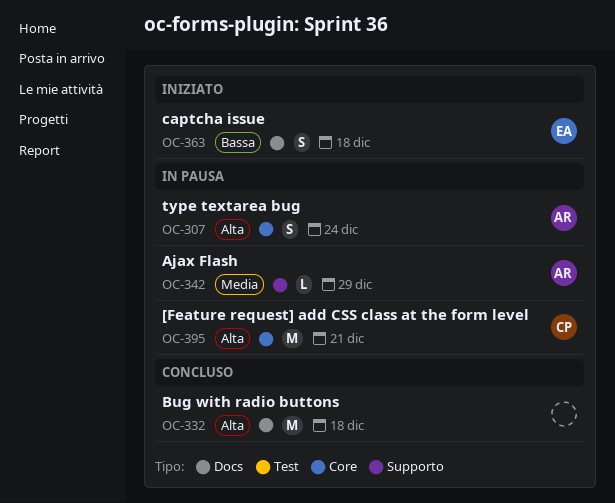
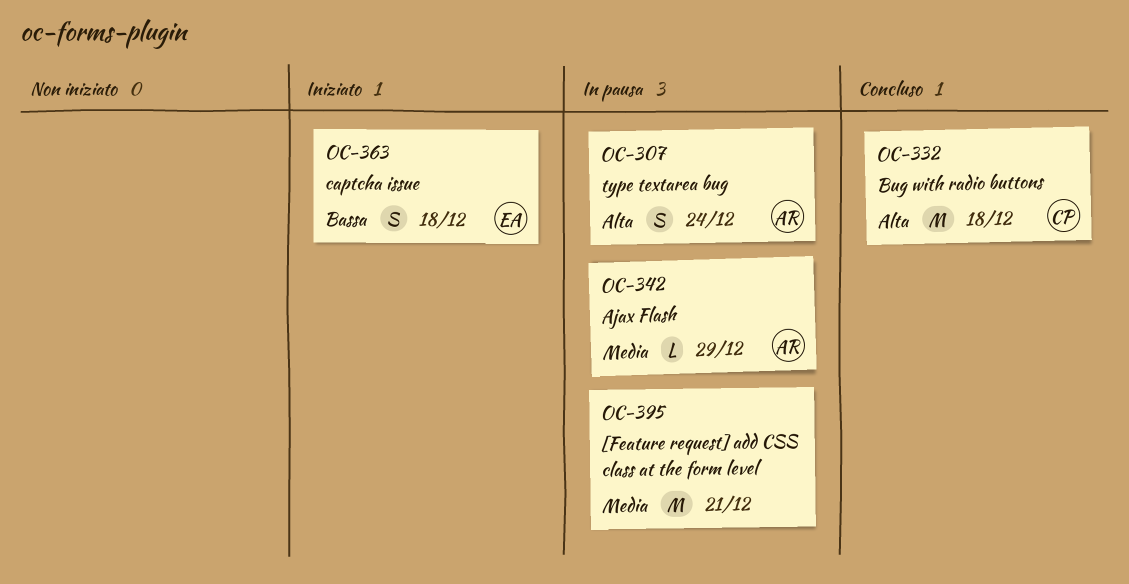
OC-332, owner: none -> CP
OC-395, owner: CP -> none
OC-395, priority: Alta -> Media

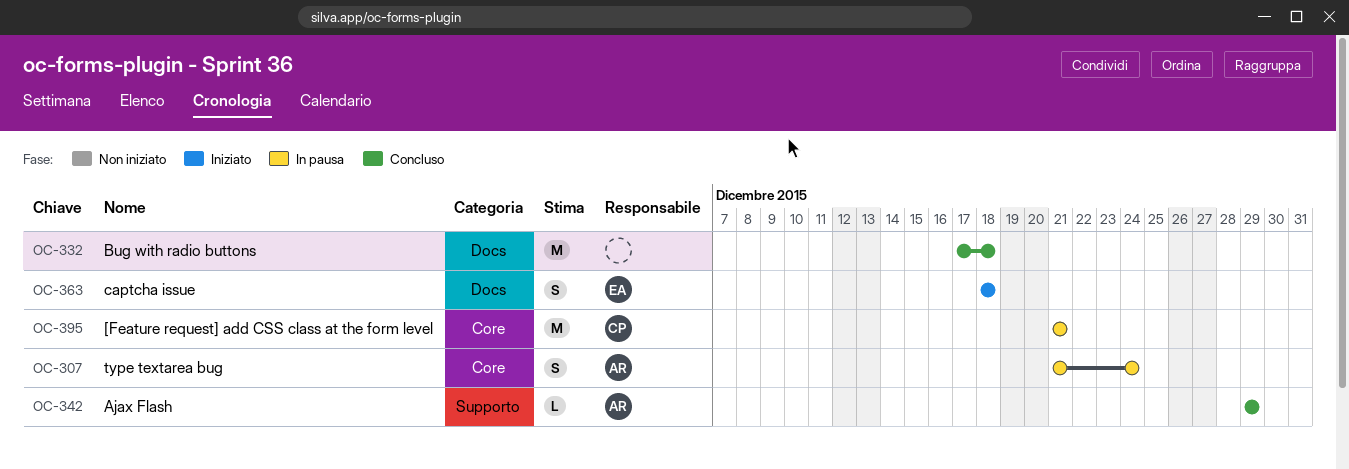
OC-332, owner: CP -> none
OC-342, status: In pausa -> Concluso
OC-395, owner: none -> CP

